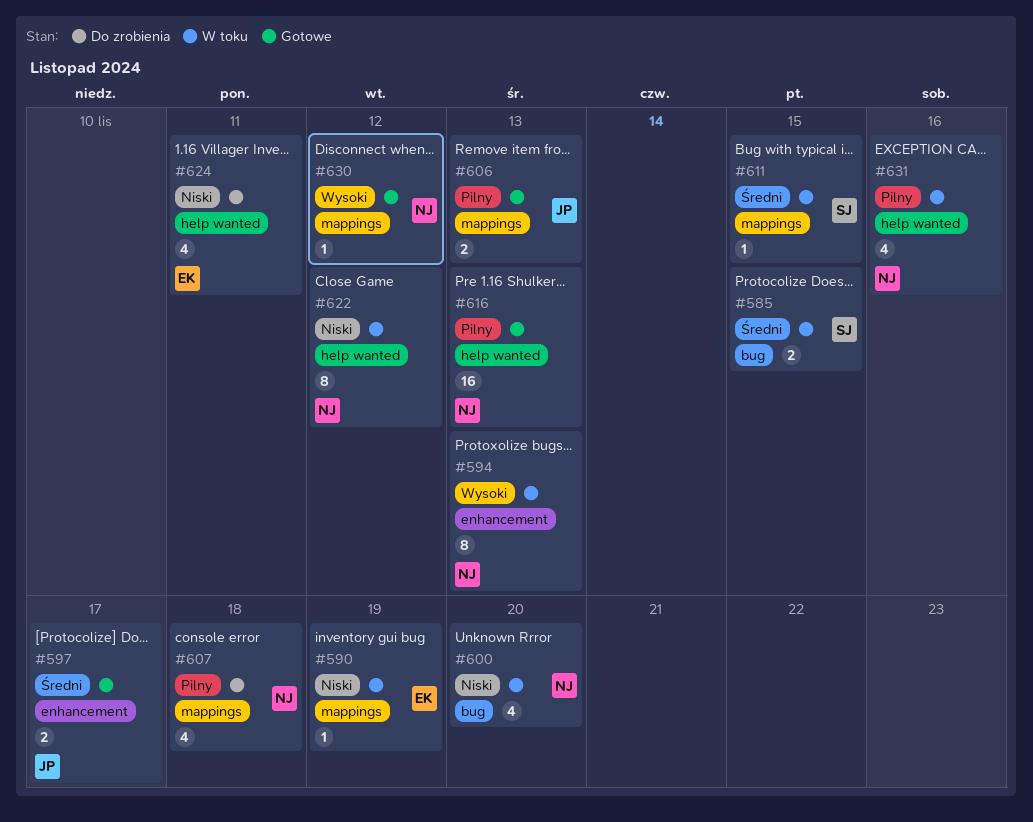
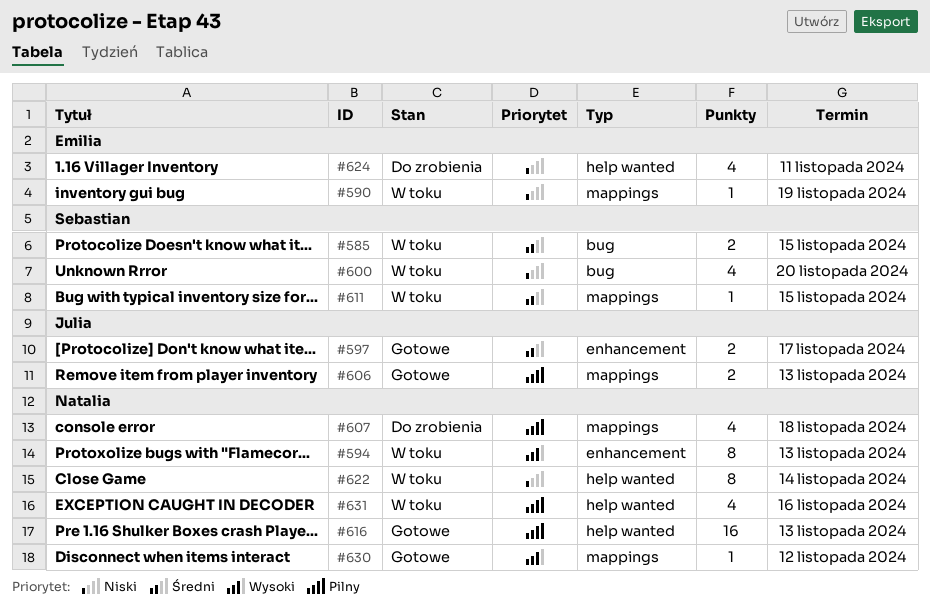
#600, owner: Natalia -> Sebastian
#622, due: Nov 12 -> Nov 14

